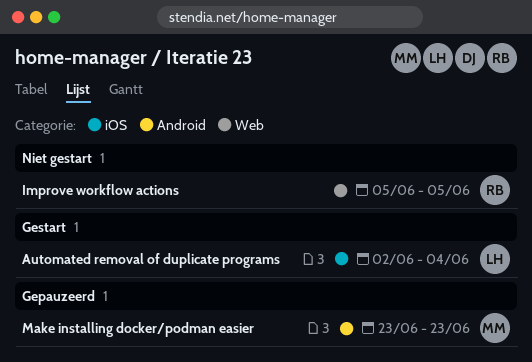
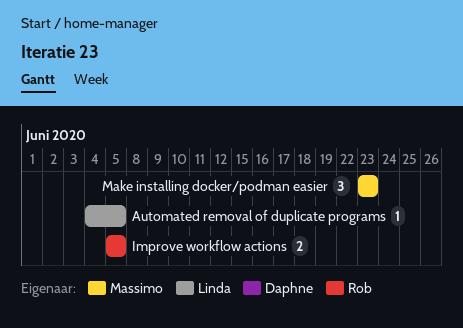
Automated removal of duplicate programs, start: Jun 2 -> Jun 4
Automated removal of duplicate programs, due: Jun 4 -> Jun 5

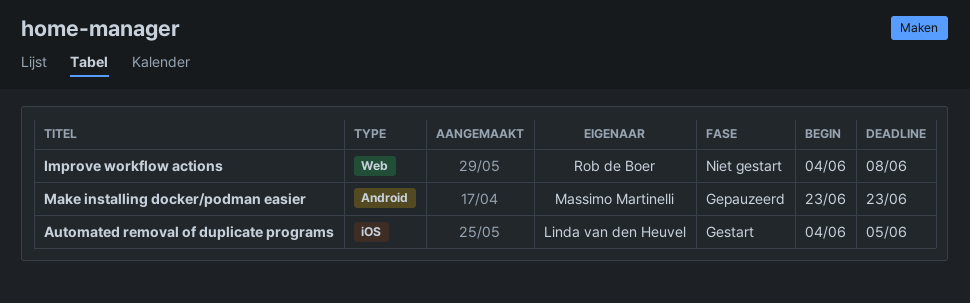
Improve workflow actions, start: Jun 5 -> Jun 4
Improve workflow actions, due: Jun 5 -> Jun 8

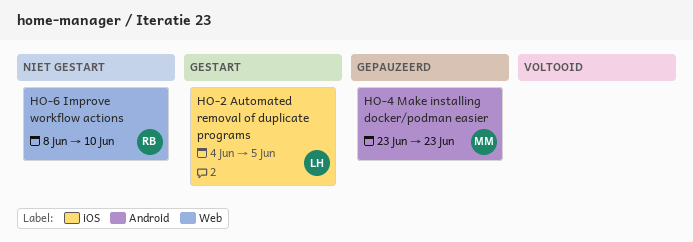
Improve workflow actions, start: Jun 4 -> Jun 8
Improve workflow actions, due: Jun 8 -> Jun 10

